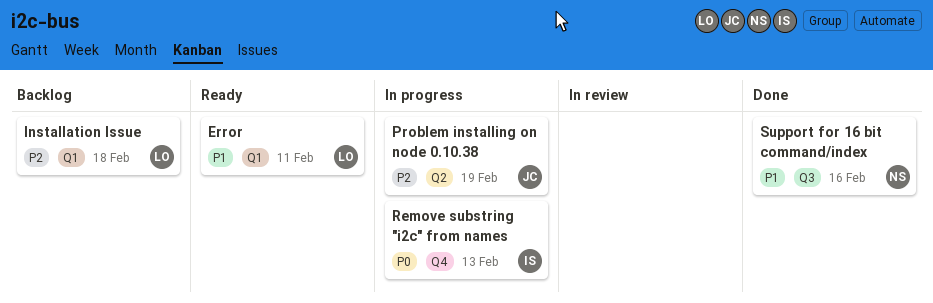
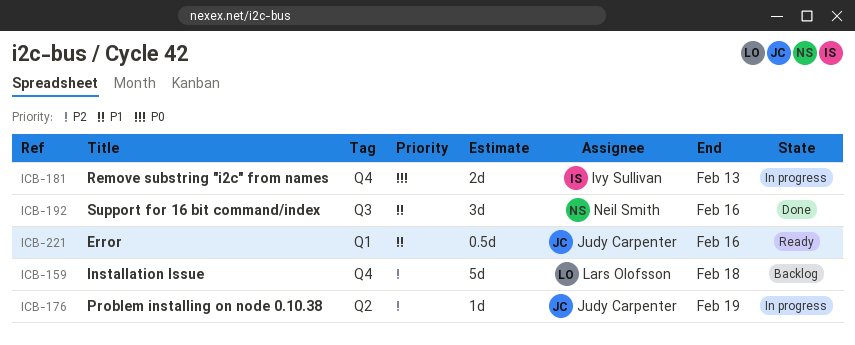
Error, owner: Lars Olofsson -> Judy Carpenter
Error, due: Feb 11 -> Feb 16
Installation Issue, label: Q1 -> Q4

